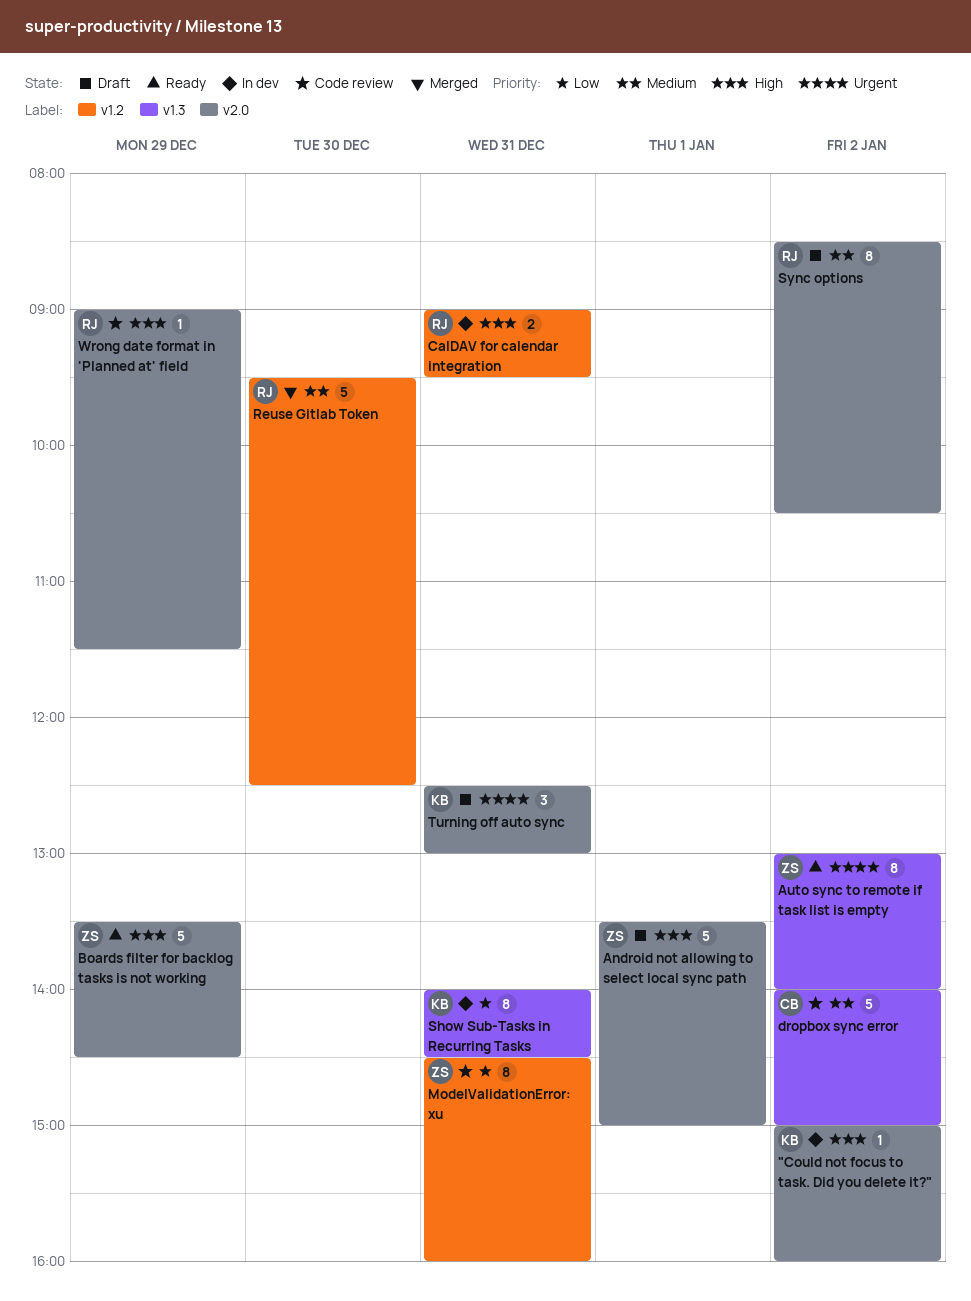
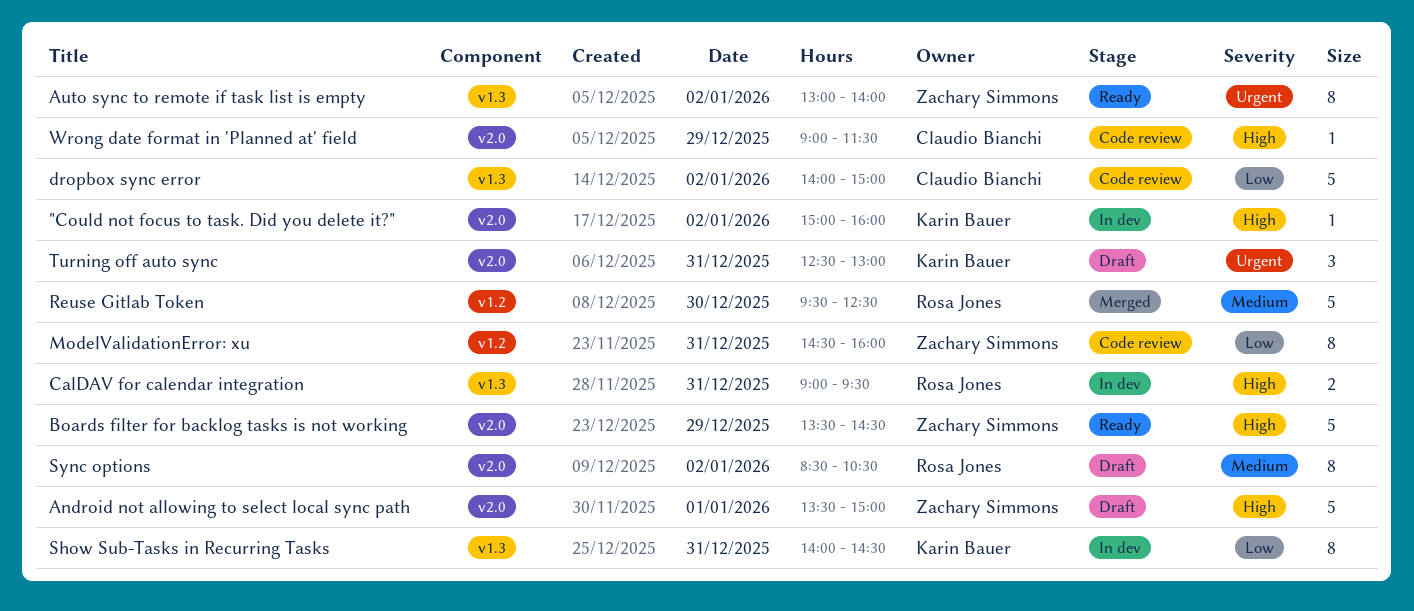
CalDAV for calendar integration, label: v1.2 -> v1.3
dropbox sync error, priority: Medium -> Low
Wrong date format in 'Planned at' field, owner: Rosa Jones -> Claudio Bianchi

